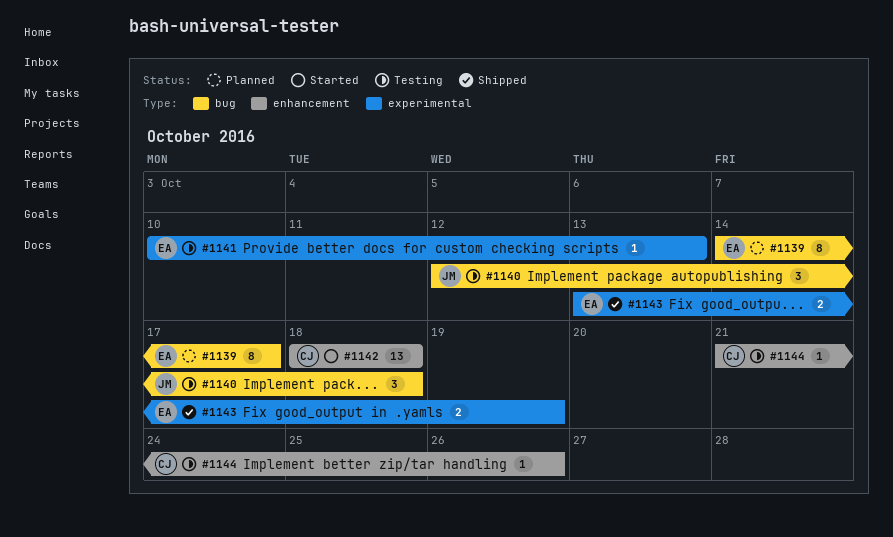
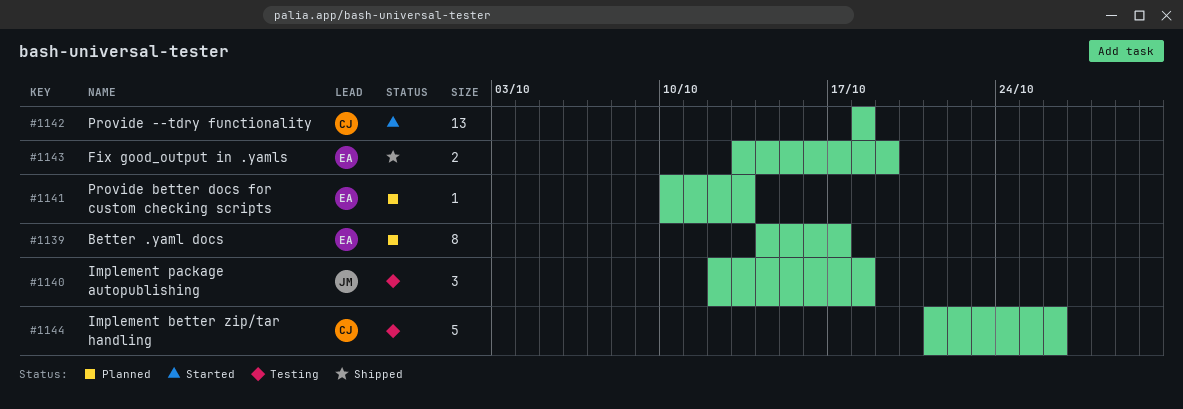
#1141, status: Testing -> Planned
#1144, estimate: 1 -> 5

